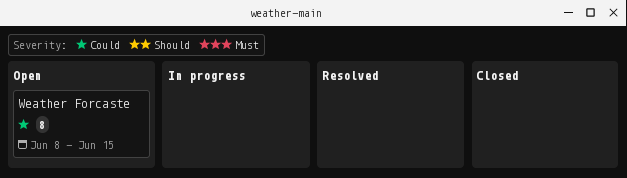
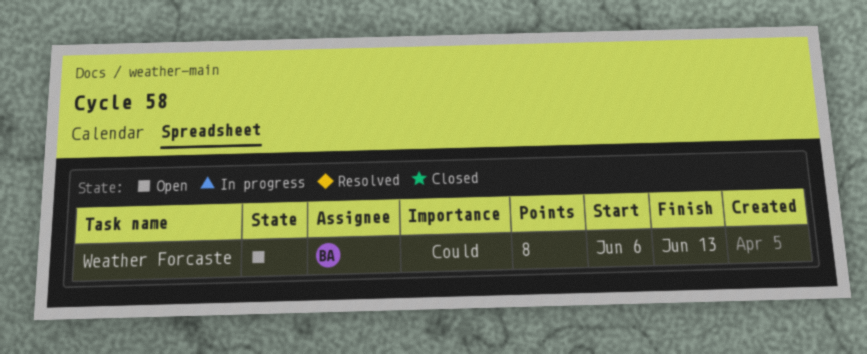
Weather Forcaste, start: Jun 8 -> Jun 6
Weather Forcaste, due: Jun 15 -> Jun 13

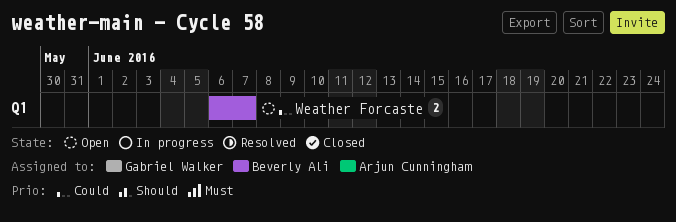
Weather Forcaste, estimate: 8 -> 2
Weather Forcaste, due: Jun 13 -> Jun 7

